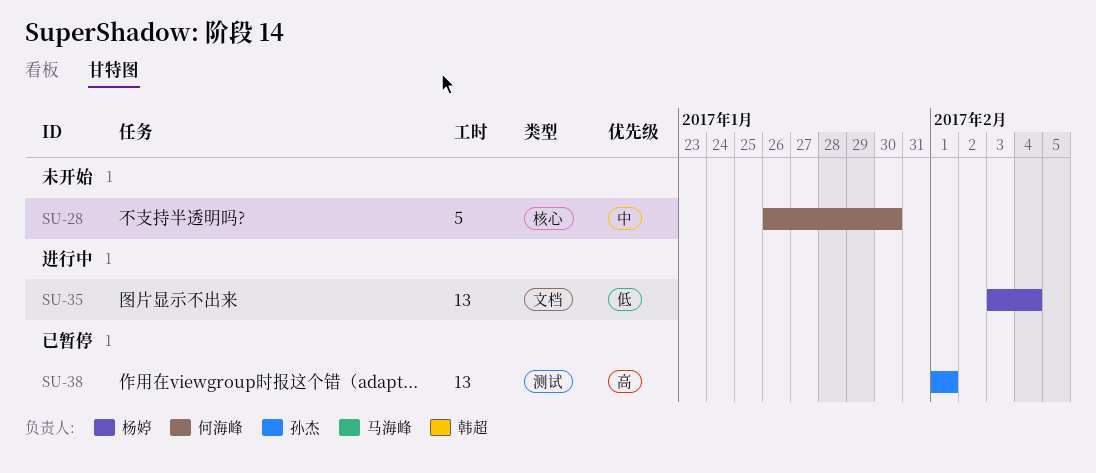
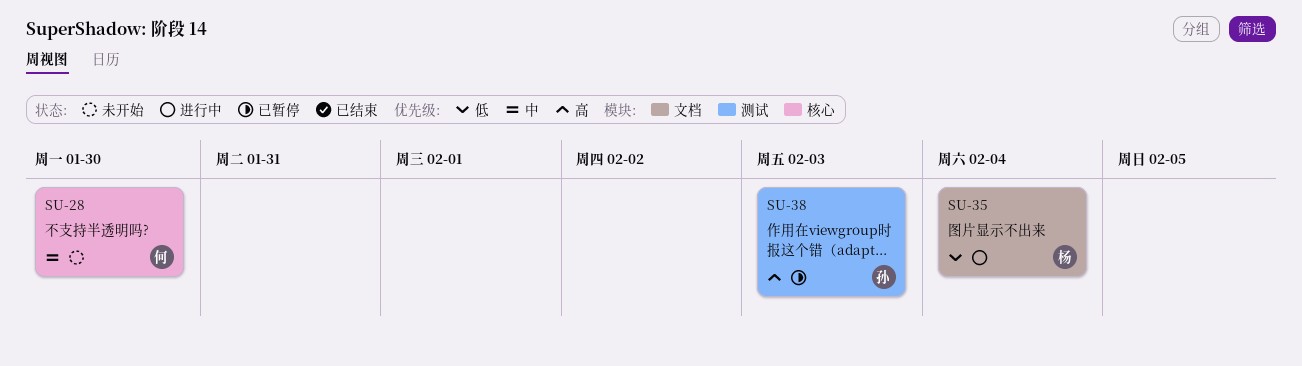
SU-38, due: Feb 1 -> Feb 3

